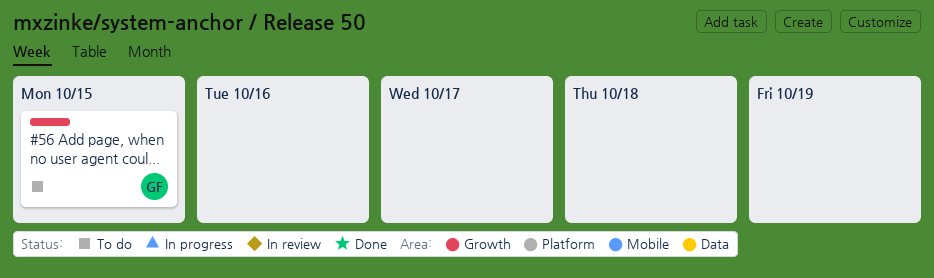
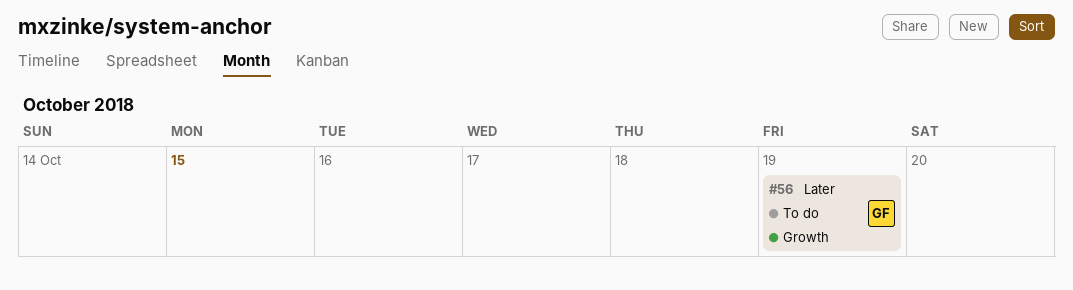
#56, due: Oct 15 -> Oct 19

